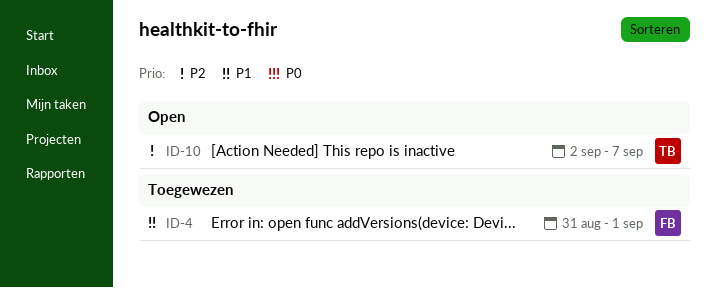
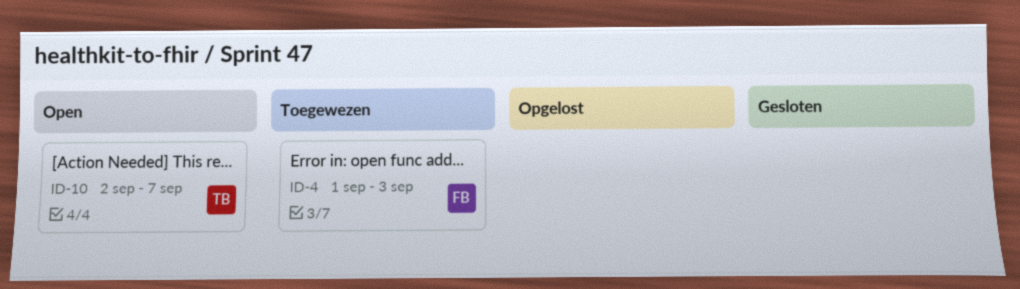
ID-4, start: Aug 31 -> Sep 1
ID-4, due: Sep 1 -> Sep 3

